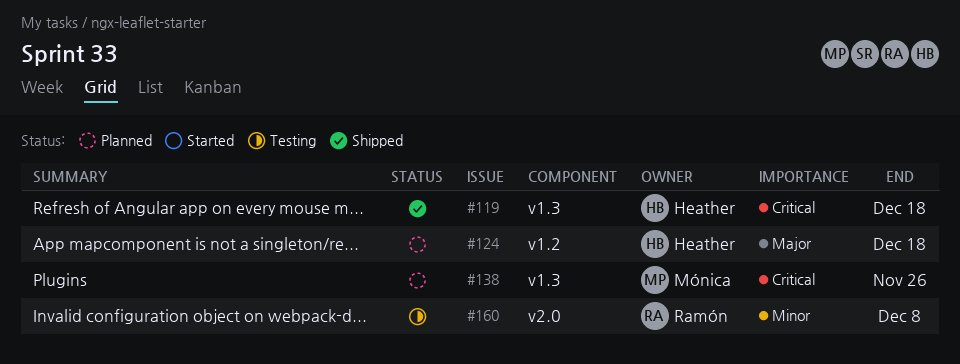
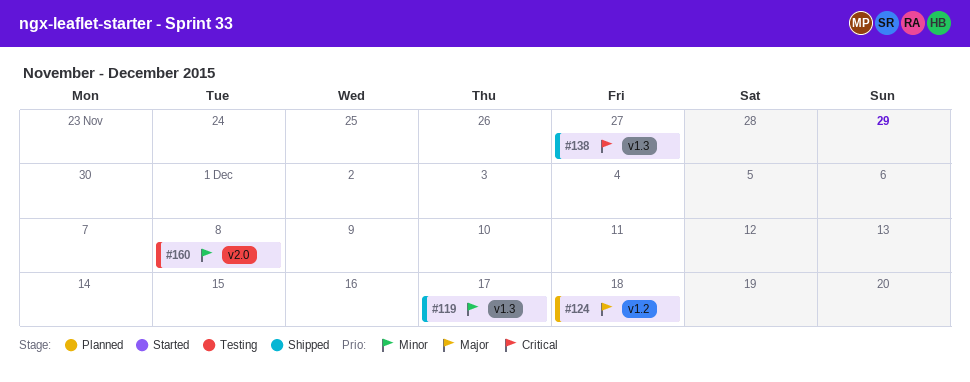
#119, priority: Critical -> Minor
#119, due: Dec 18 -> Dec 17
#138, status: Planned -> Shipped
#138, due: Nov 26 -> Nov 27

